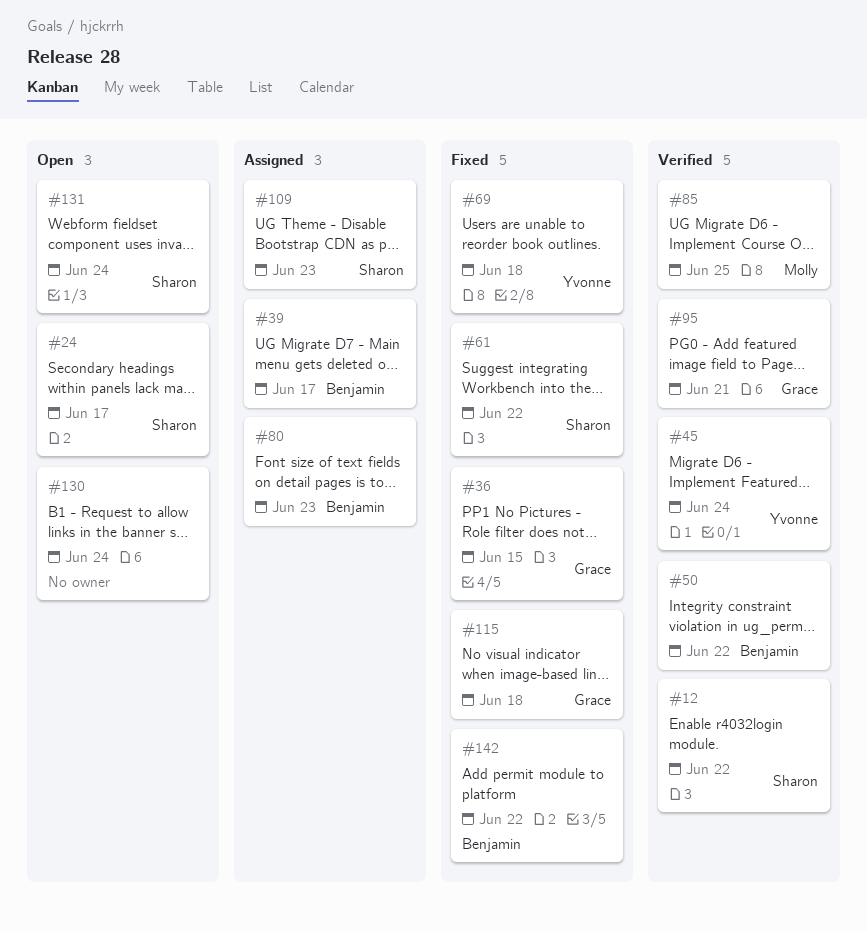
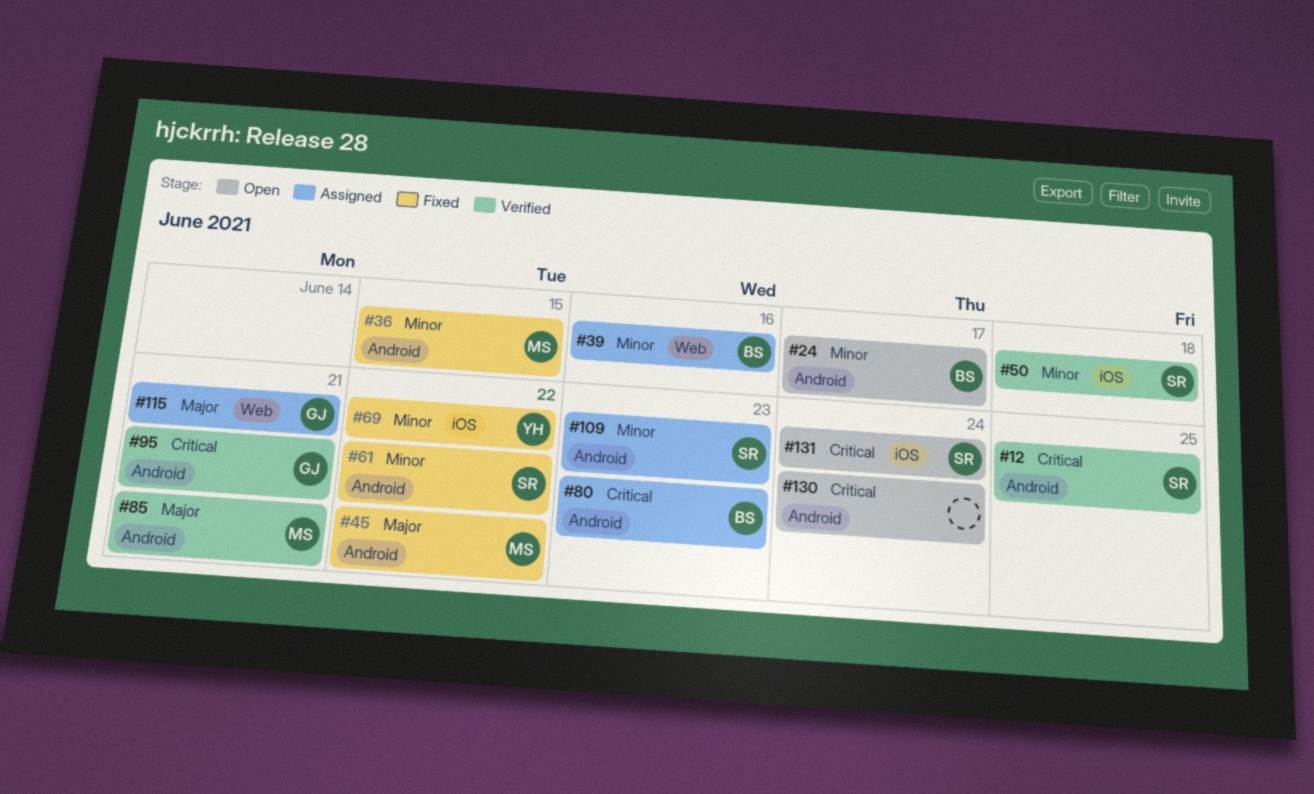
#12, due: Jun 22 -> Jun 25
#24, owner: Sharon -> Benjamin
#36, owner: Grace -> Molly
#39, due: Jun 17 -> Jun 16
#45, status: Verified -> Fixed
#45, owner: Yvonne -> Molly
#45, due: Jun 24 -> Jun 22
#50, owner: Benjamin -> Sharon
#50, due: Jun 22 -> Jun 18
#69, due: Jun 18 -> Jun 22
#85, due: Jun 25 -> Jun 21
#115, status: Fixed -> Assigned
#115, due: Jun 18 -> Jun 21
#142: present -> none

